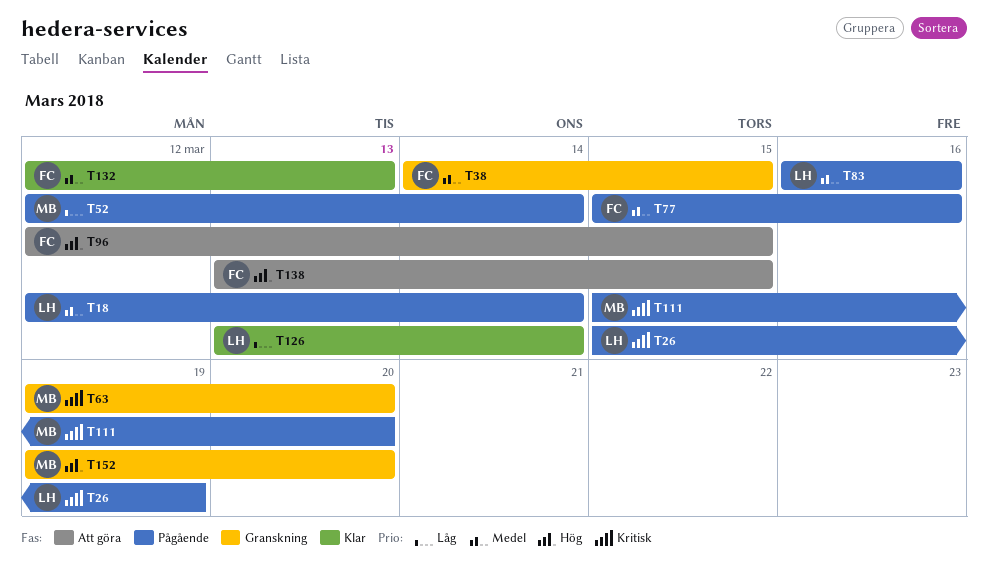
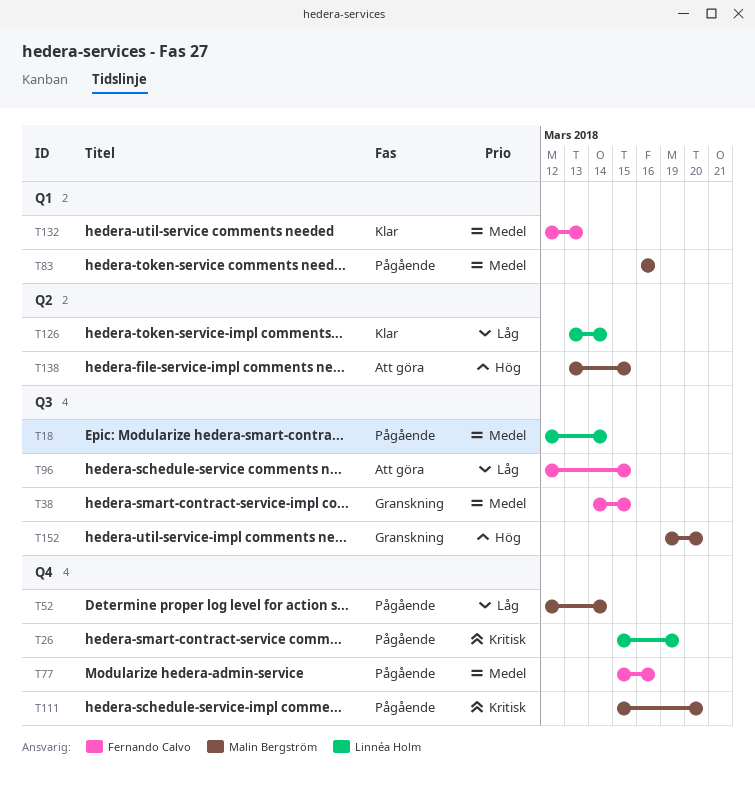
T63: present -> none
T83, owner: Linnéa Holm -> Malin Bergström
T96, priority: Hög -> Låg
T138, owner: Fernando Calvo -> Malin Bergström

